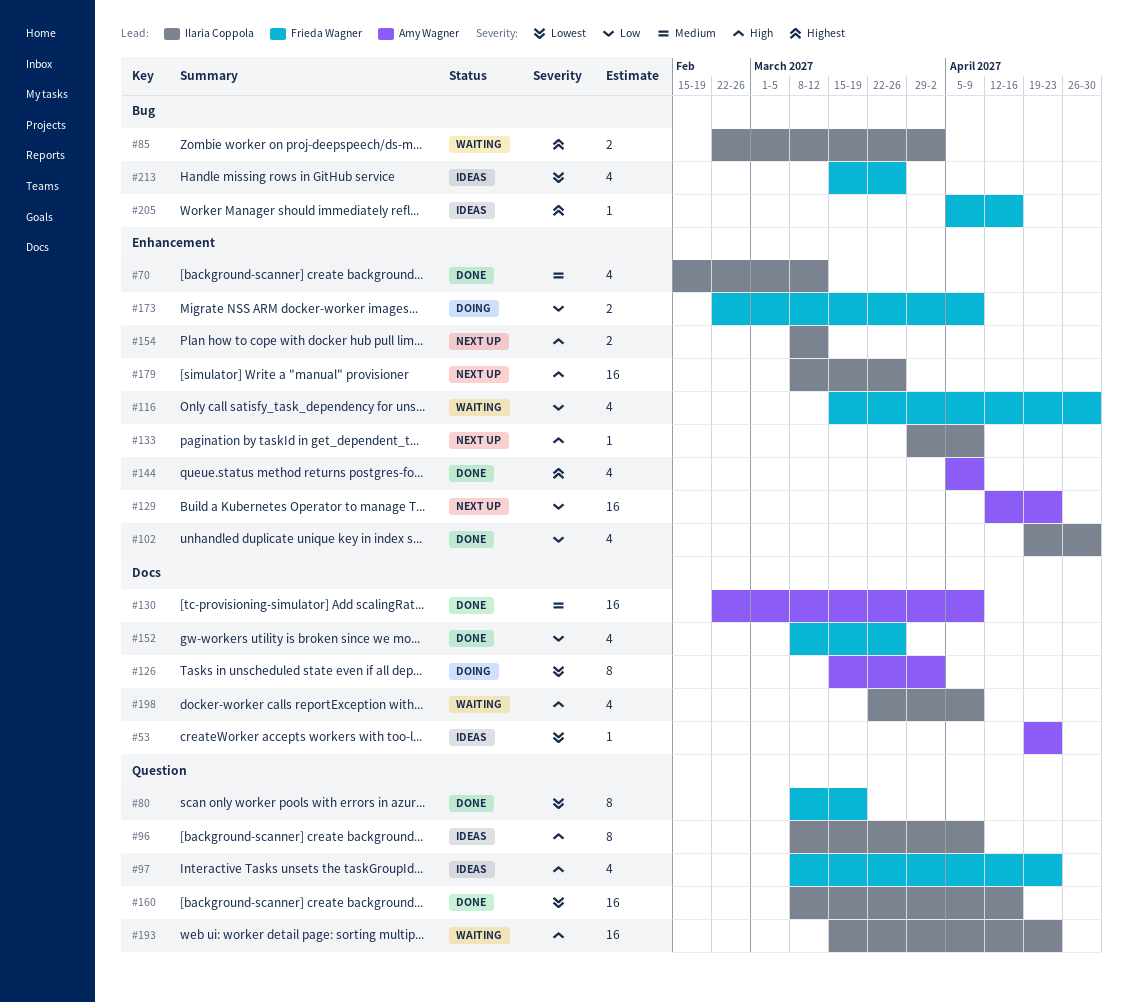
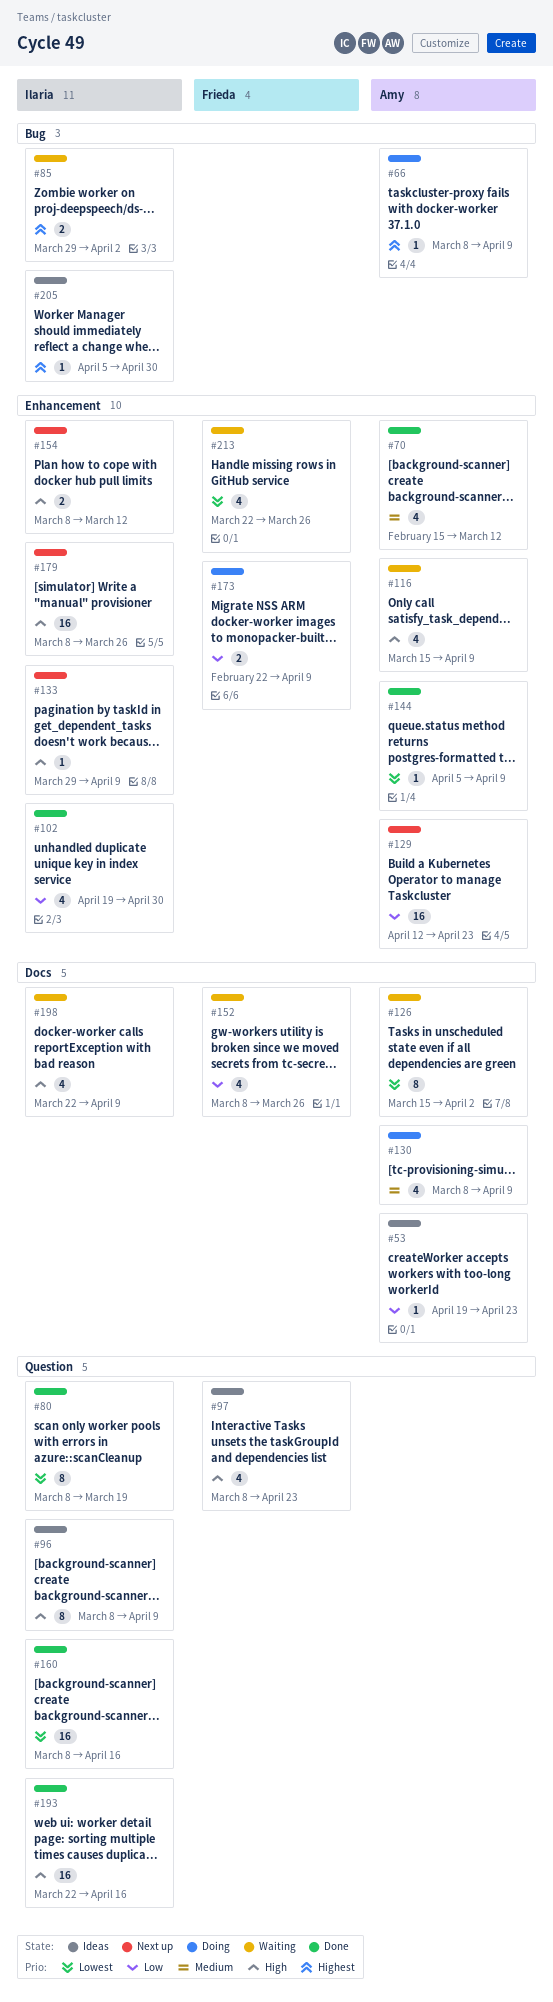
#53, priority: Lowest -> Low
#66: none -> present
#70, owner: Ilaria Coppola -> Amy Wagner
#80, owner: Frieda Wagner -> Ilaria Coppola
#85, start: Feb 22 -> Mar 29
#116, owner: Frieda Wagner -> Amy Wagner
#116, priority: Low -> High
#116, due: Apr 30 -> Apr 9
#126, status: Doing -> Waiting
#130, status: Done -> Doing
#130, estimate: 16 -> 4
#130, start: Feb 22 -> Mar 8
#144, priority: Highest -> Lowest
#144, estimate: 4 -> 1
#152, status: Done -> Waiting
#193, status: Waiting -> Done
#193, start: Mar 15 -> Mar 22
#193, due: Apr 23 -> Apr 16
#205, owner: Frieda Wagner -> Ilaria Coppola
#205, due: Apr 16 -> Apr 30
#213, status: Ideas -> Waiting
#213, label: Bug -> Enhancement
#213, start: Mar 15 -> Mar 22

